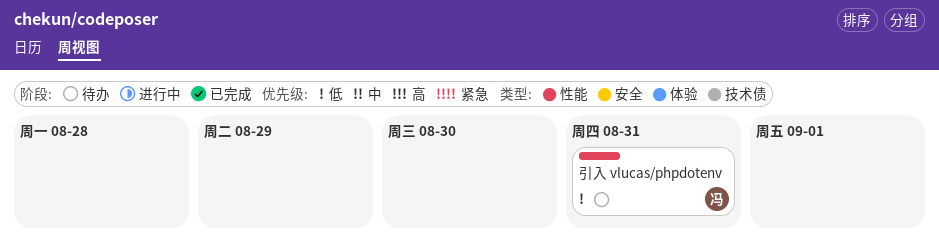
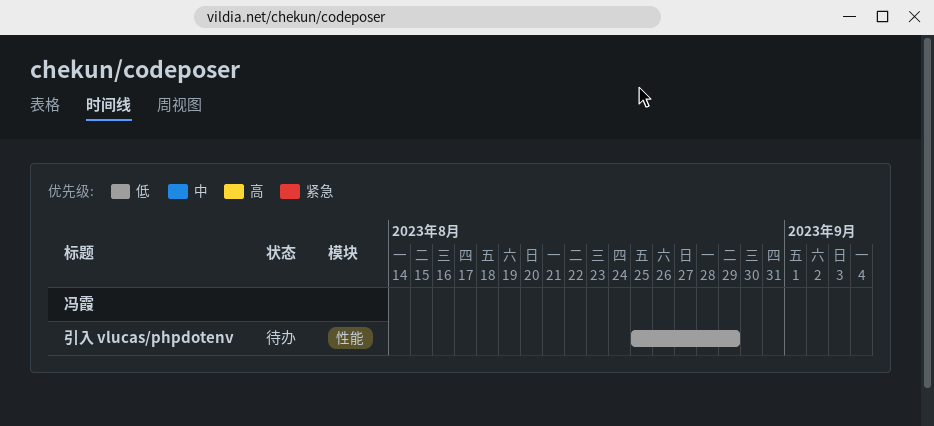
引入 vlucas/phpdotenv, due: Aug 31 -> Aug 29

